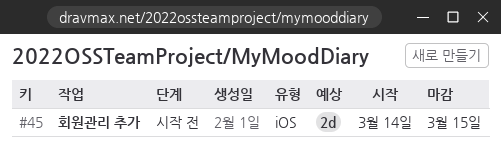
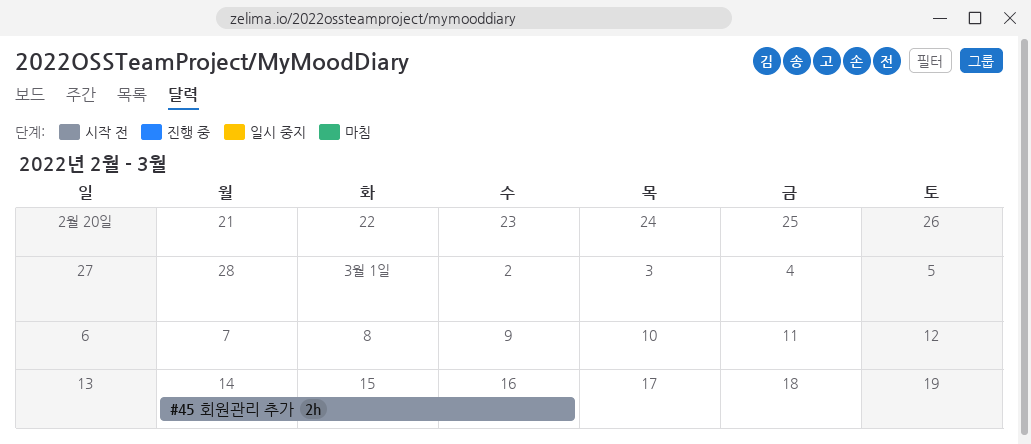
#45, estimate: 2d -> 2h
#45, due: Mar 15 -> Mar 16

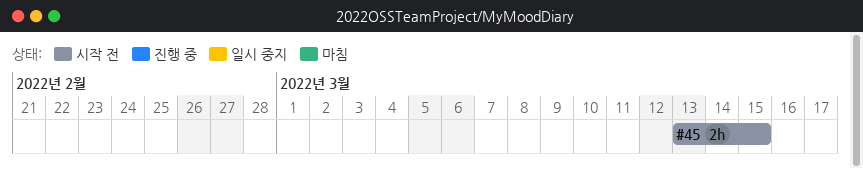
#45, start: Mar 14 -> Mar 13
#45, due: Mar 16 -> Mar 15

